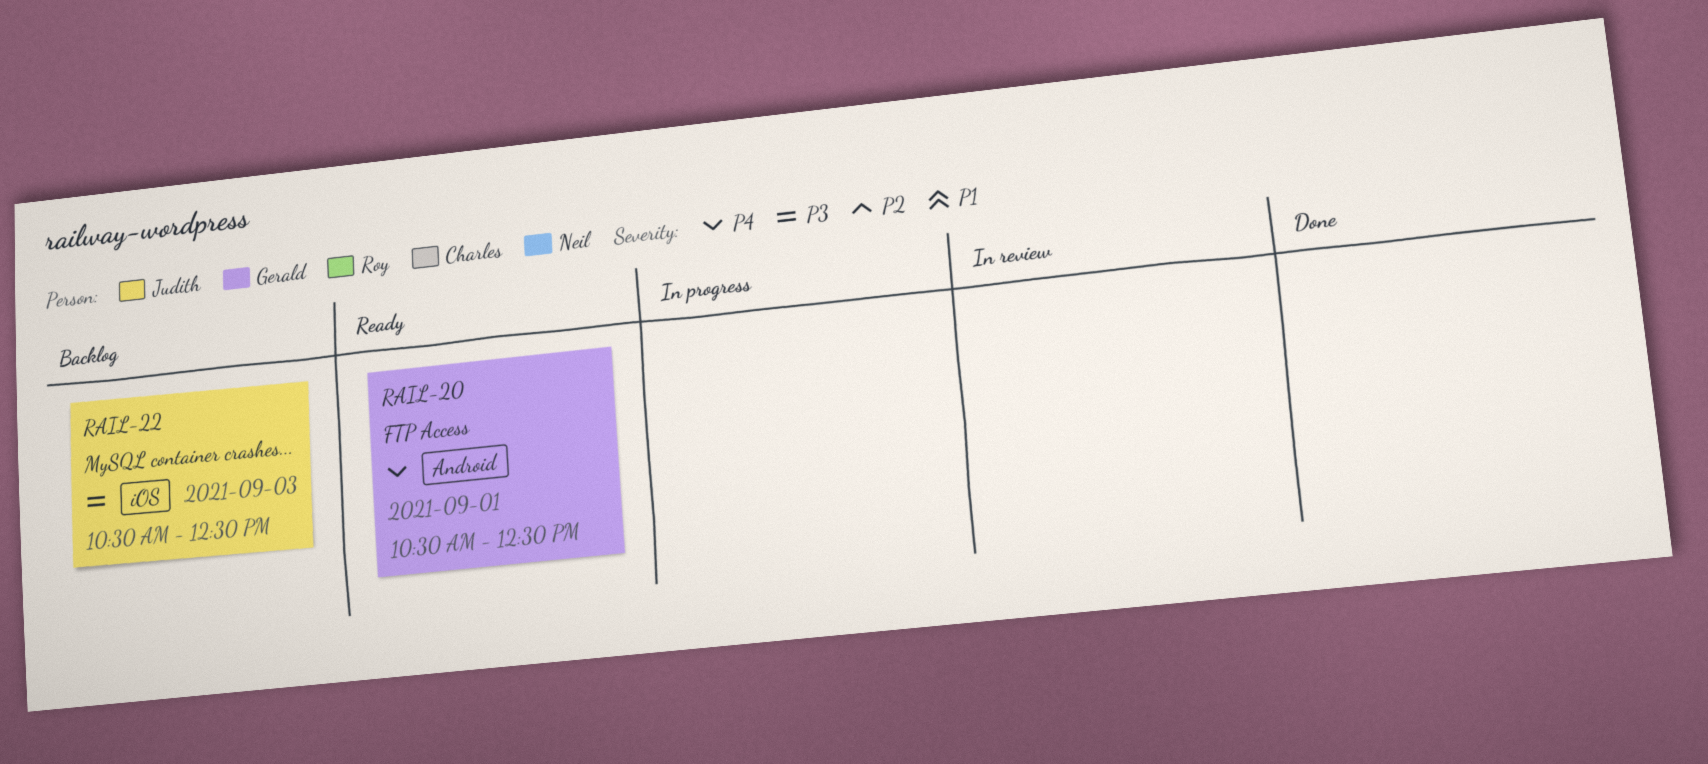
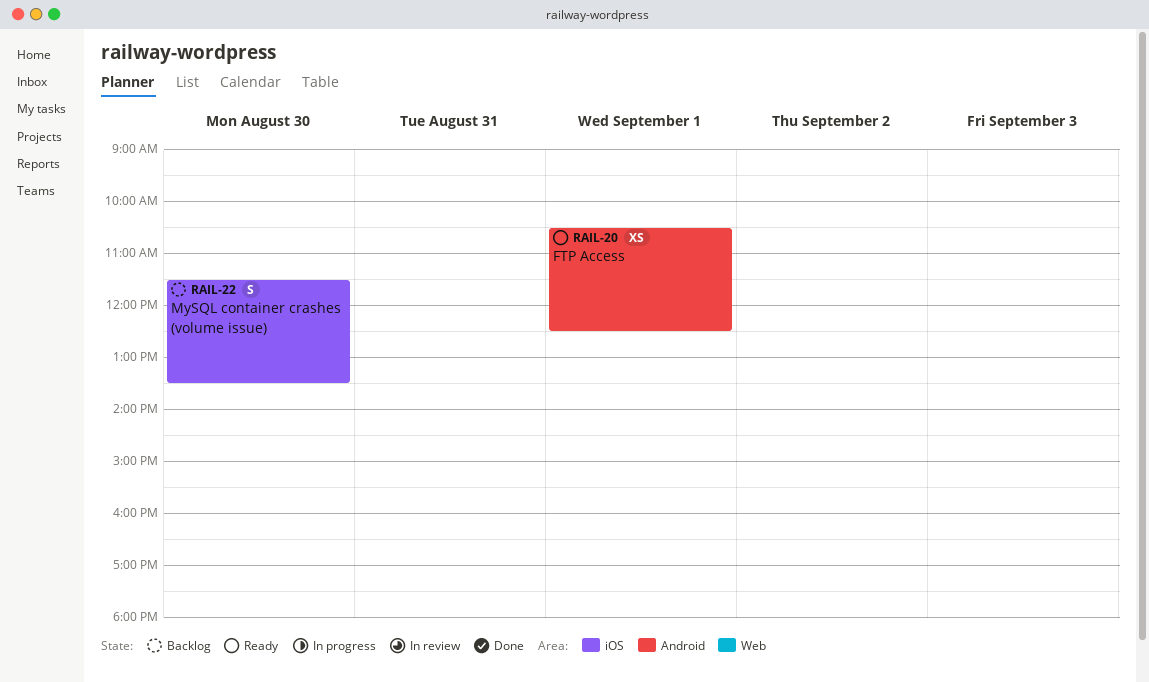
RAIL-22, day: Sep 3 -> Aug 30
RAIL-22, begins: 10:30 -> 11:30
RAIL-22, ends: 12:30 -> 13:30

